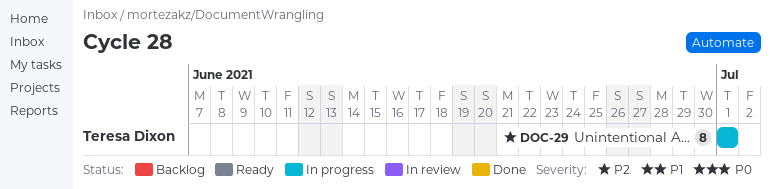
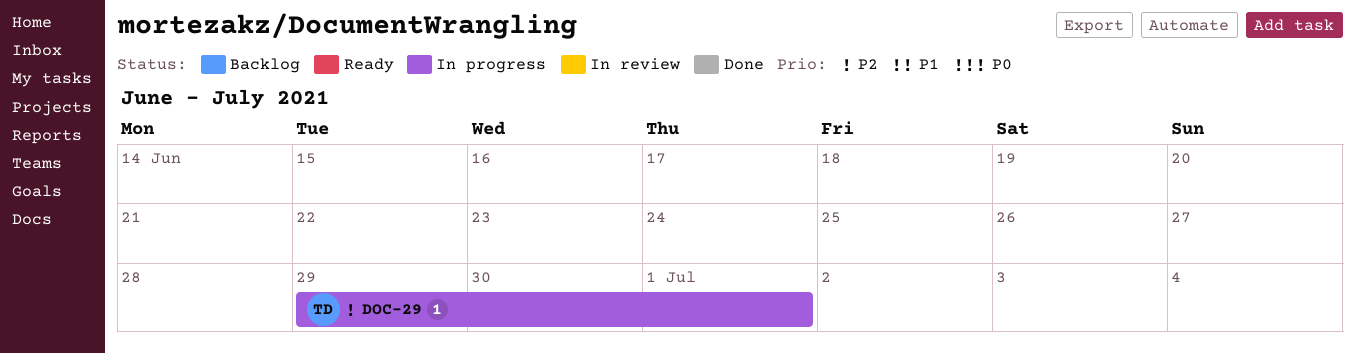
DOC-29, estimate: 8 -> 1
DOC-29, start: Jul 1 -> Jun 29

